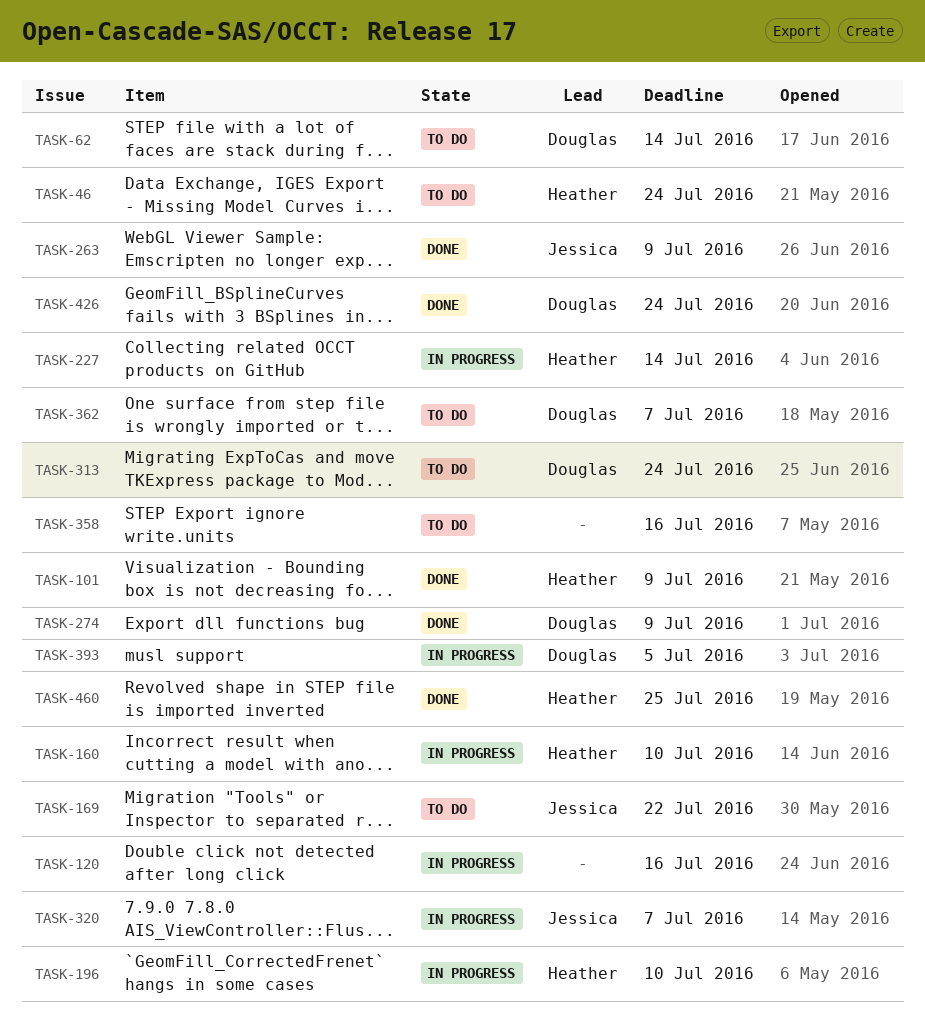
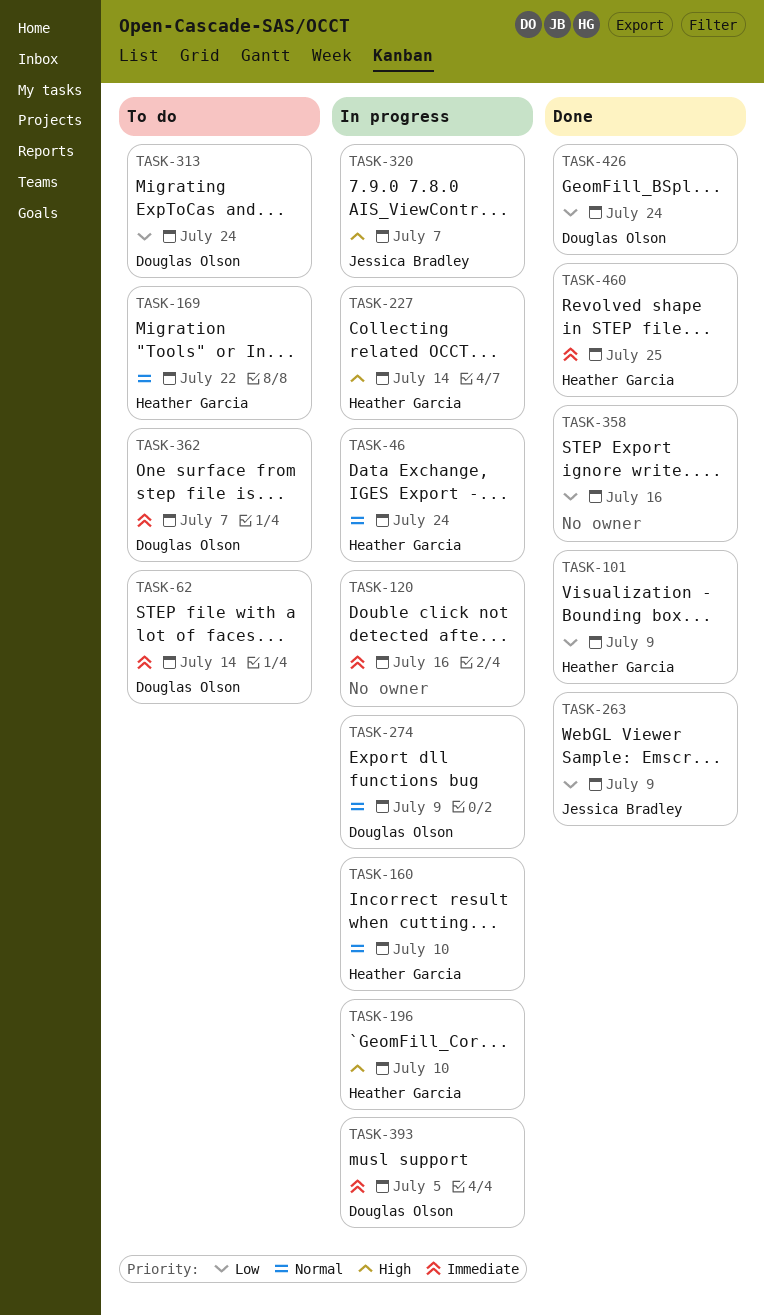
TASK-46, status: To do -> In progress
TASK-169, owner: Jessica Bradley -> Heather Garcia
TASK-274, status: Done -> In progress
TASK-358, status: To do -> Done

